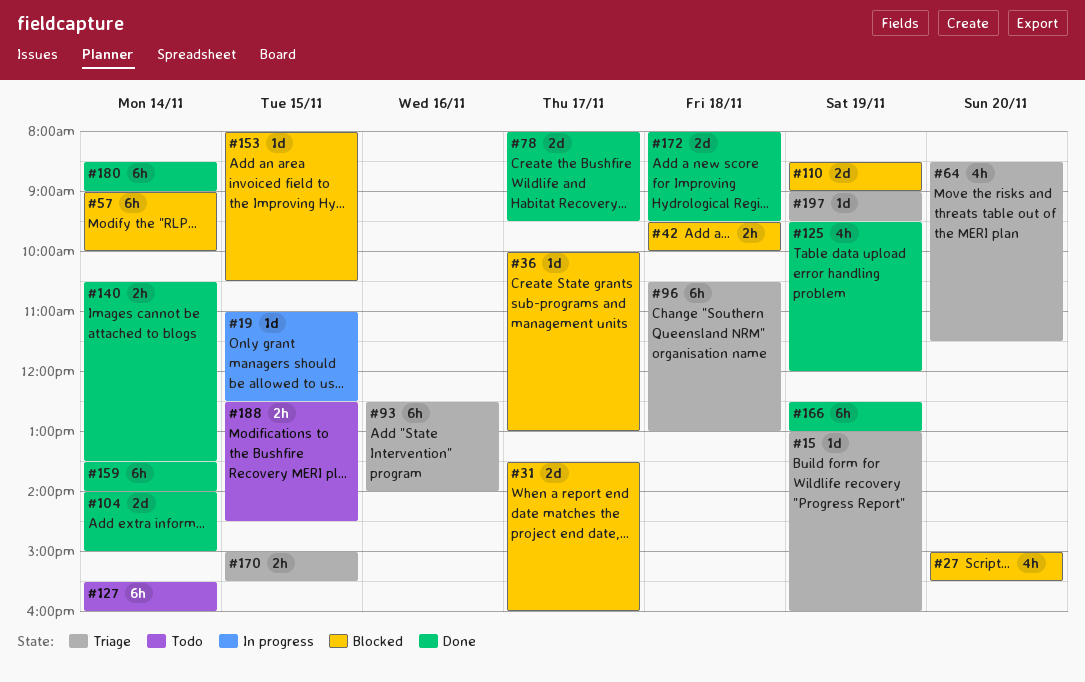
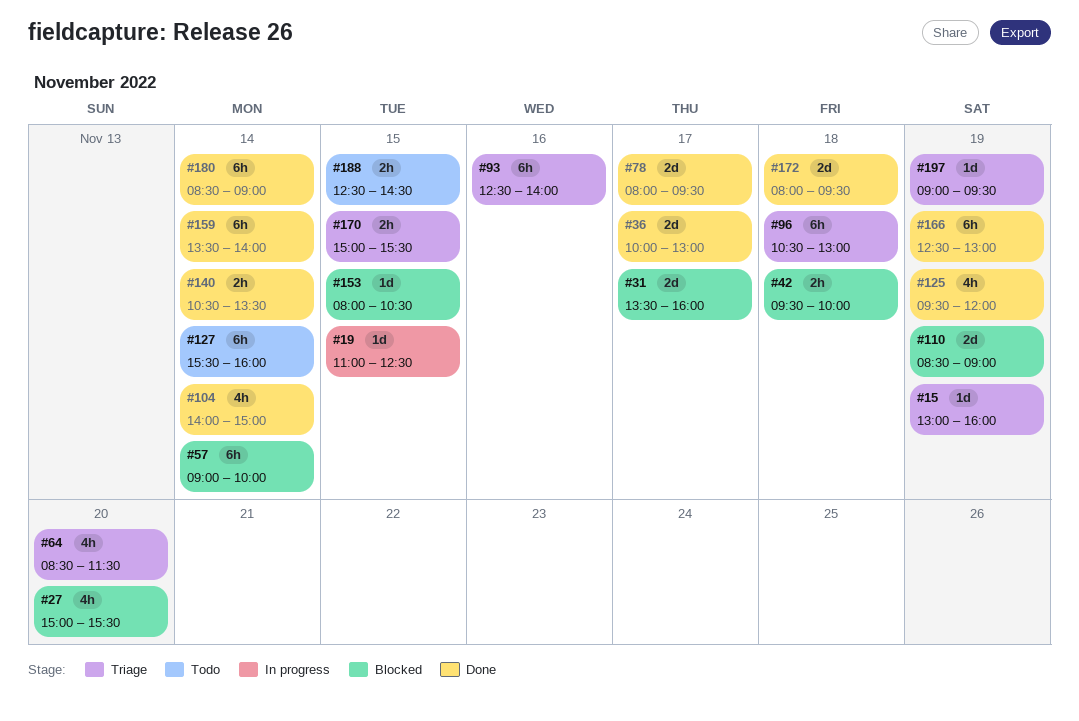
#36, status: Blocked -> Done
#36, estimate: 1d -> 2d
#104, estimate: 2d -> 4h

